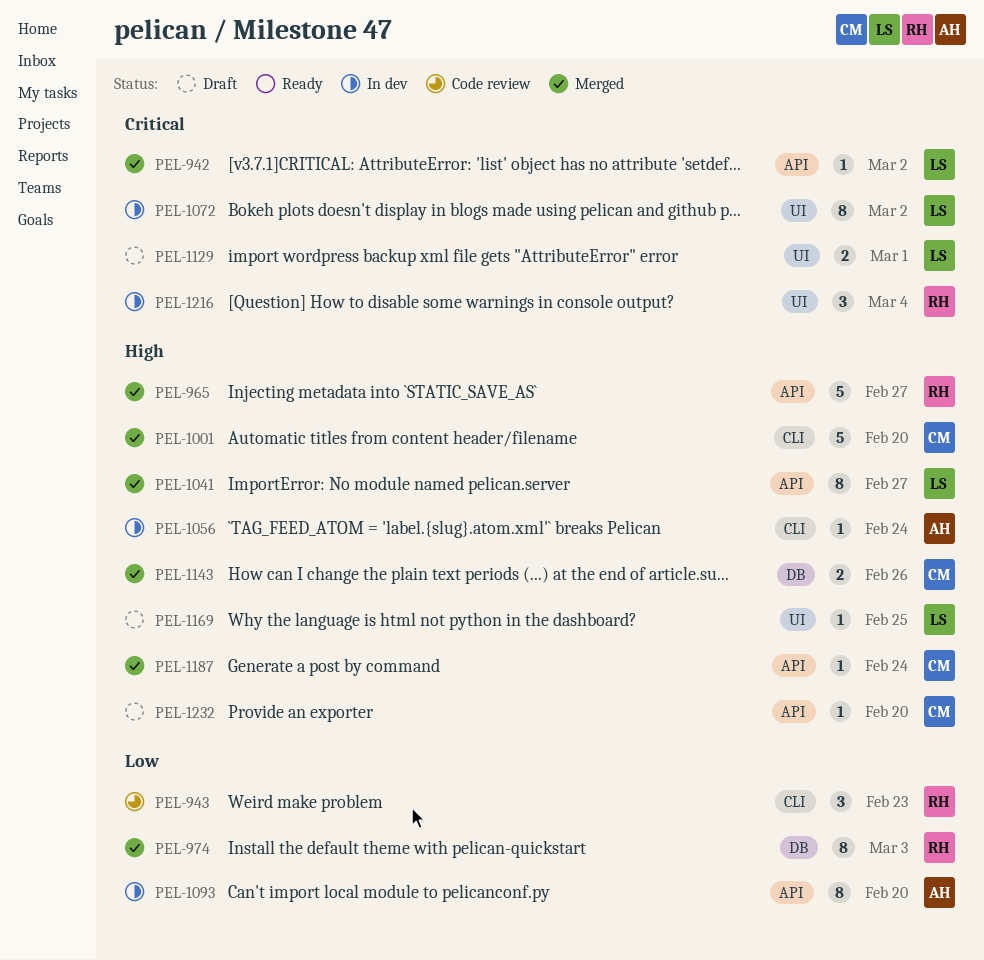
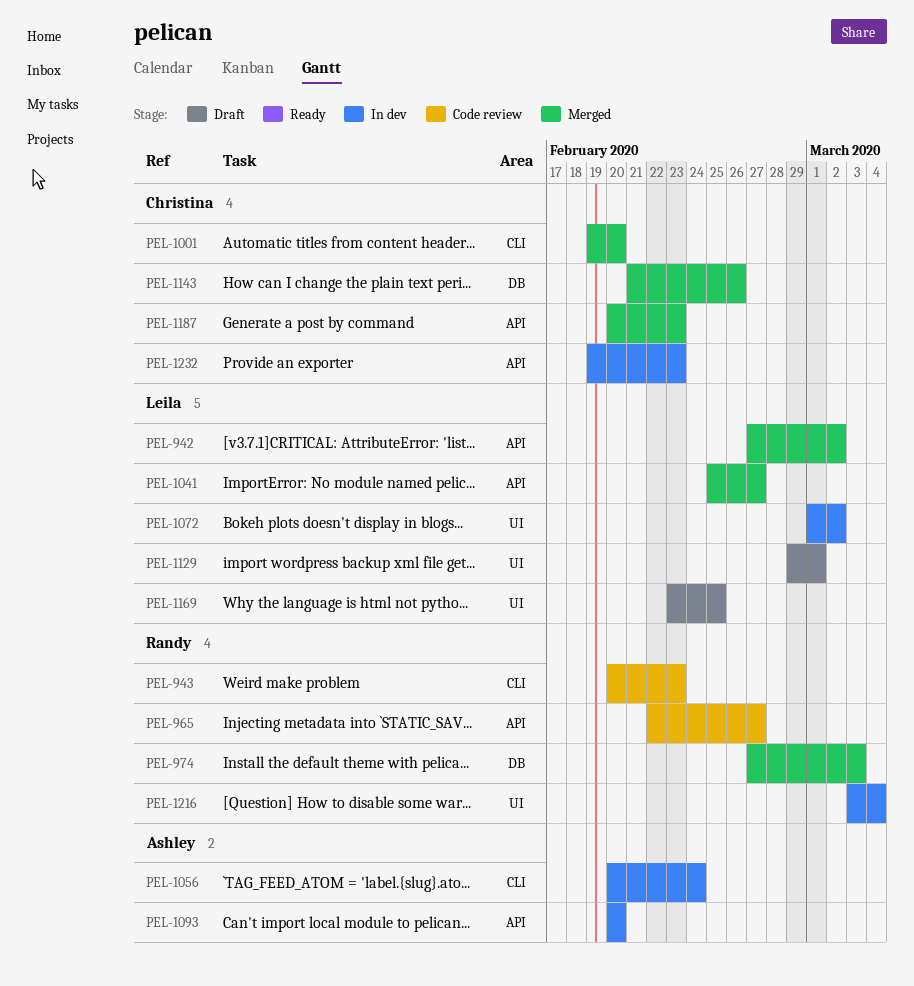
PEL-965, status: Merged -> Code review
PEL-1187, due: Feb 24 -> Feb 23
PEL-1232, status: Draft -> In dev
PEL-1232, due: Feb 20 -> Feb 23

